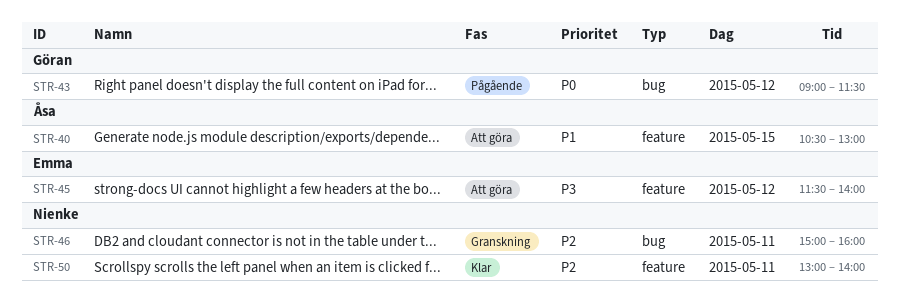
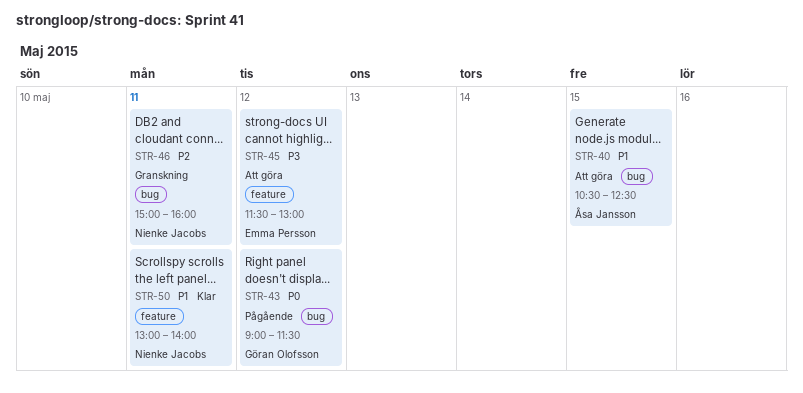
STR-40, label: feature -> bug
STR-40, ends: 13:00 -> 12:30
STR-45, ends: 14:00 -> 13:00
STR-50, priority: P2 -> P1

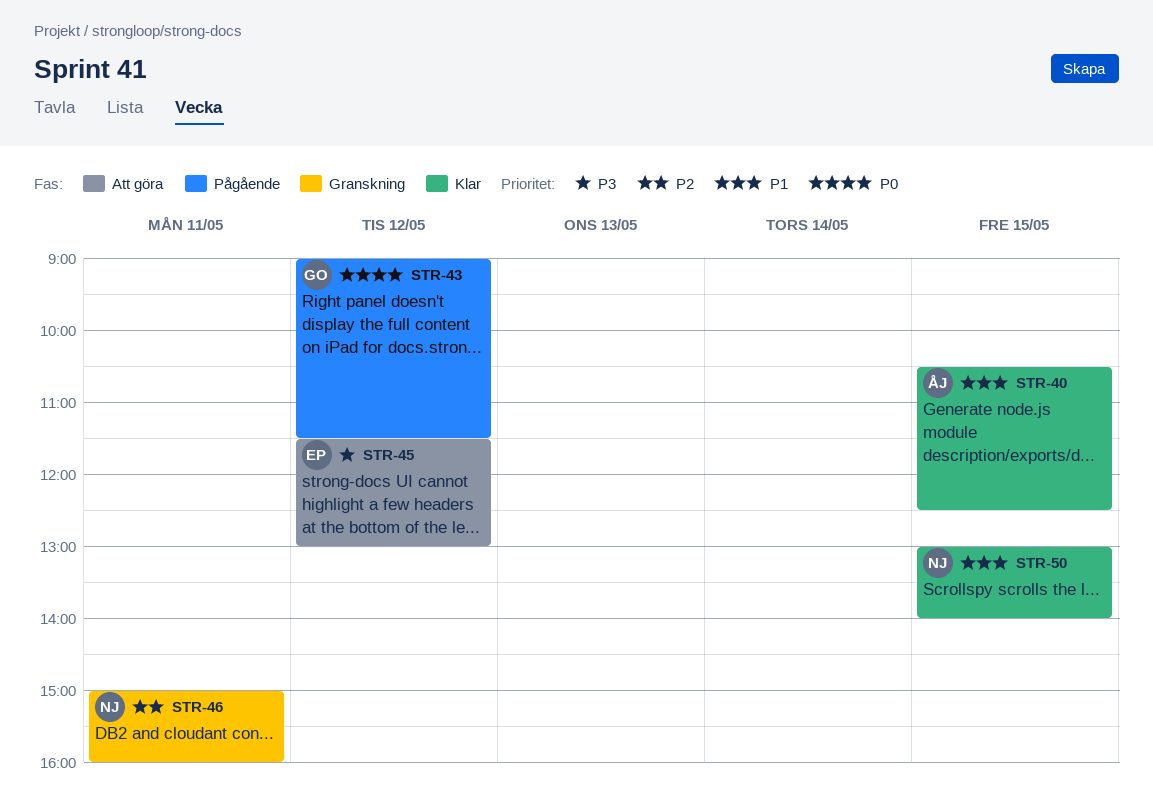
STR-40, status: Att göra -> Klar
STR-50, day: May 11 -> May 15

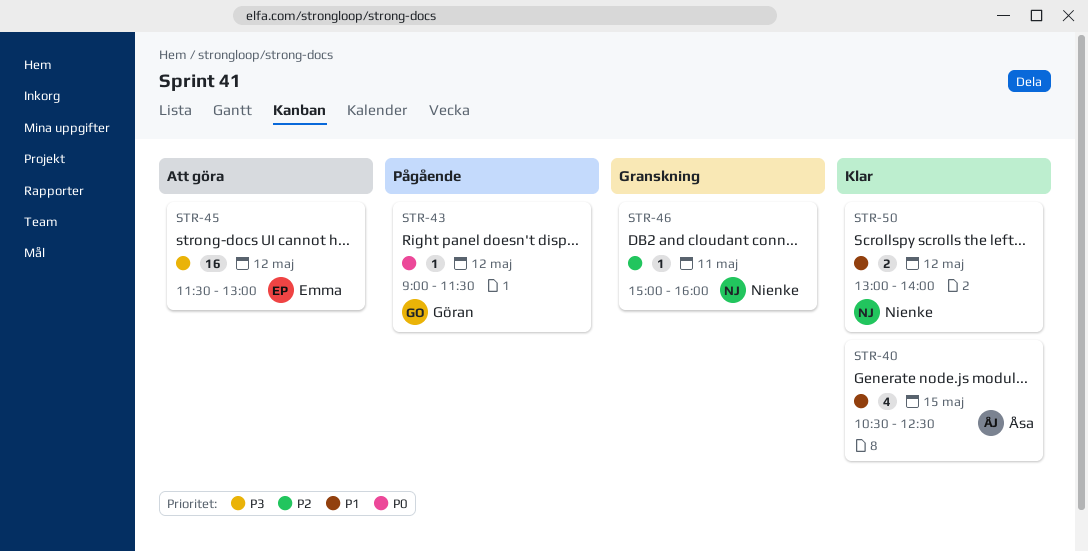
STR-50, day: May 15 -> May 12

